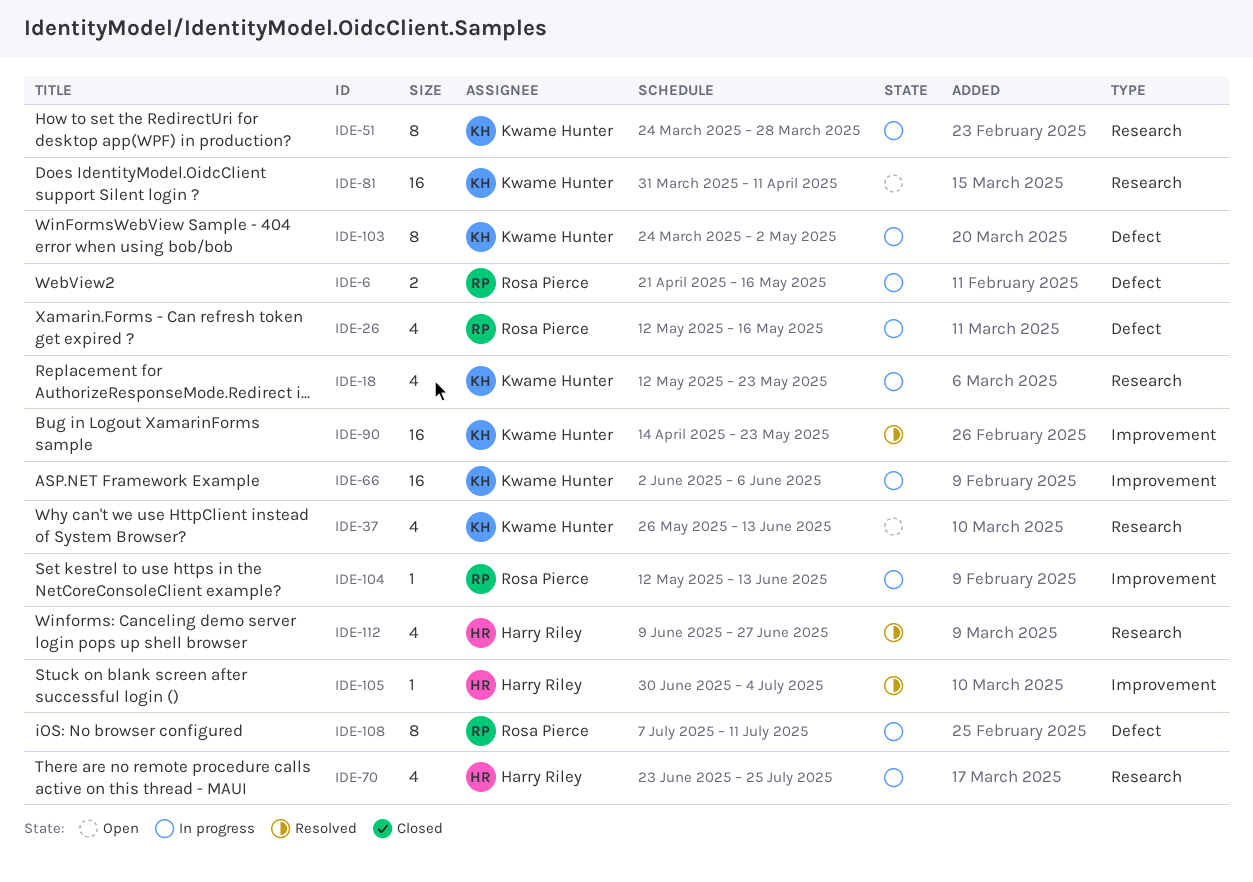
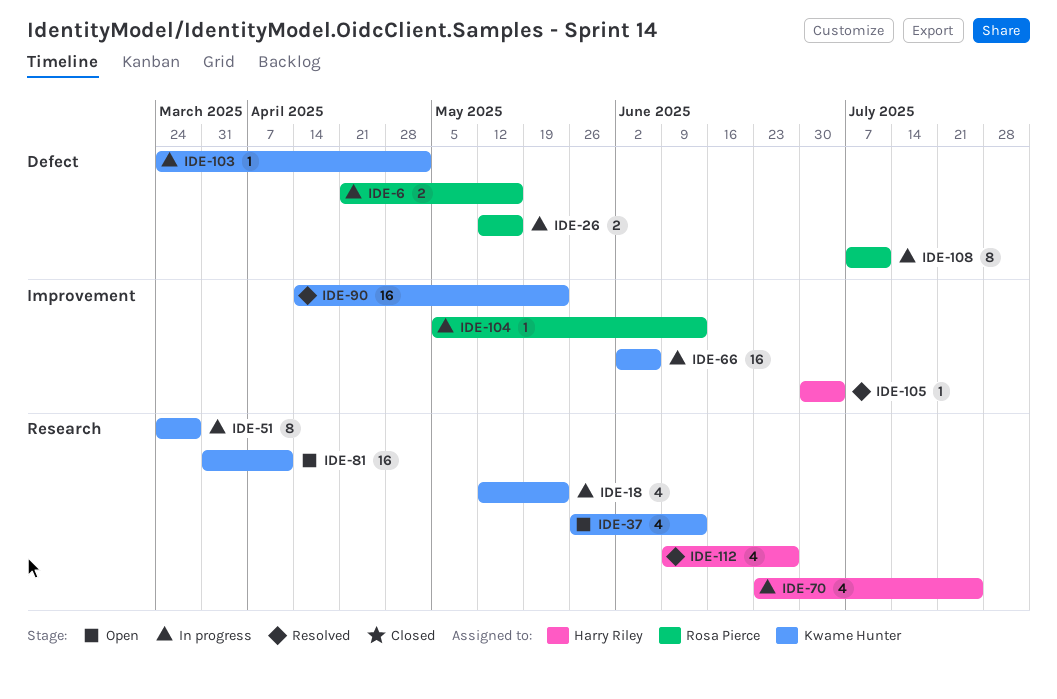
IDE-26, estimate: 4 -> 2
IDE-103, estimate: 8 -> 1
IDE-104, start: May 12 -> May 5

